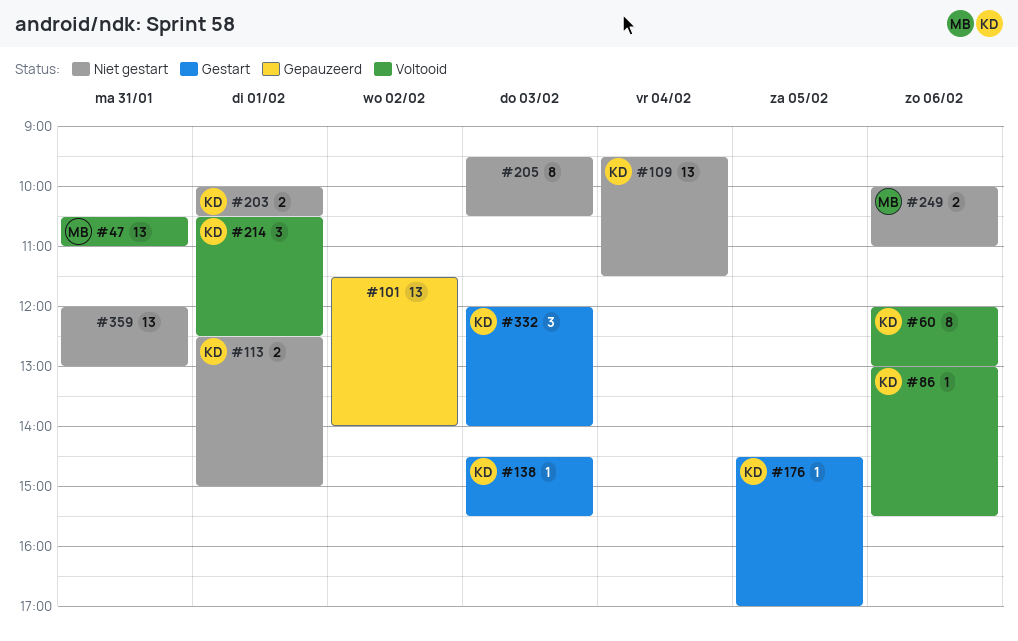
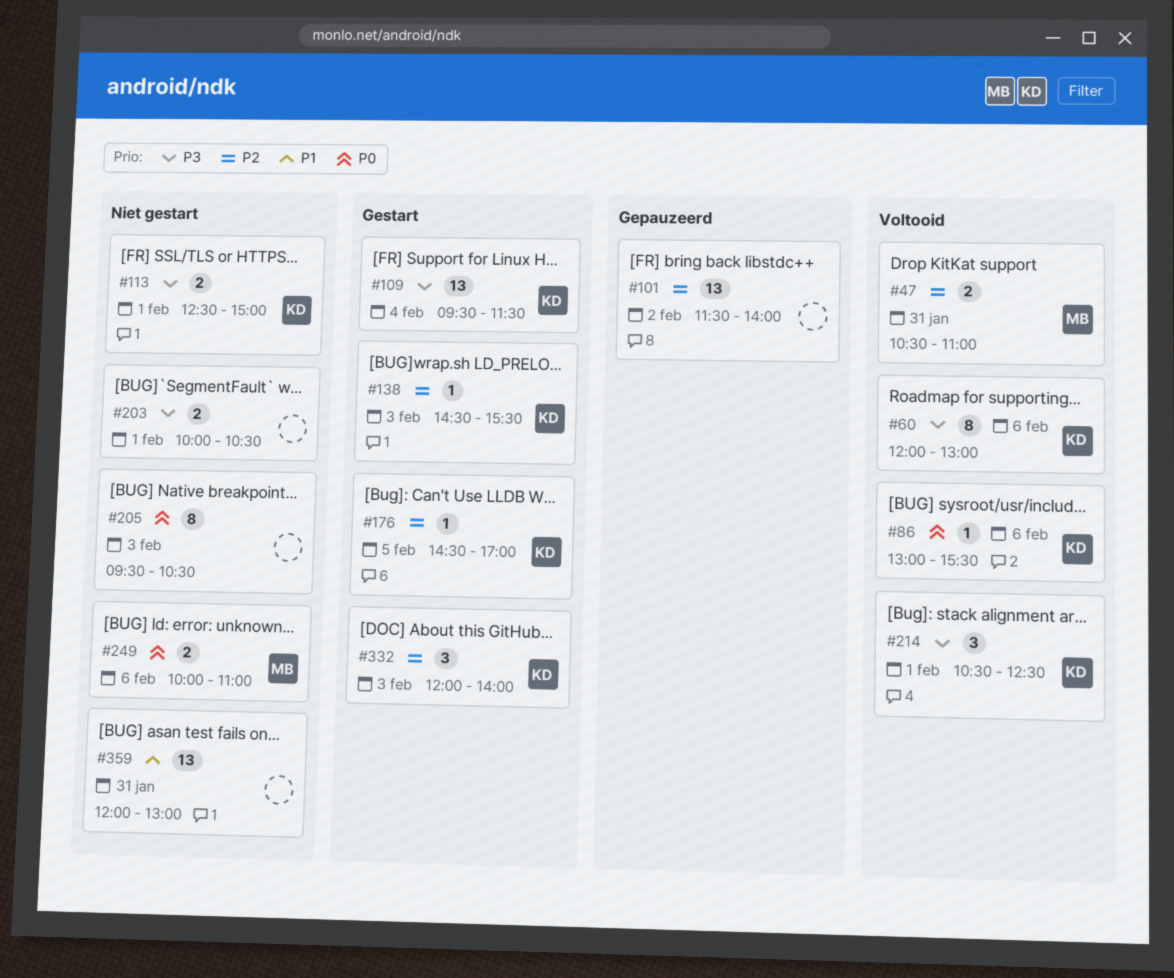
#47, estimate: 13 -> 2
#109, status: Niet gestart -> Gestart
#203, owner: KD -> none

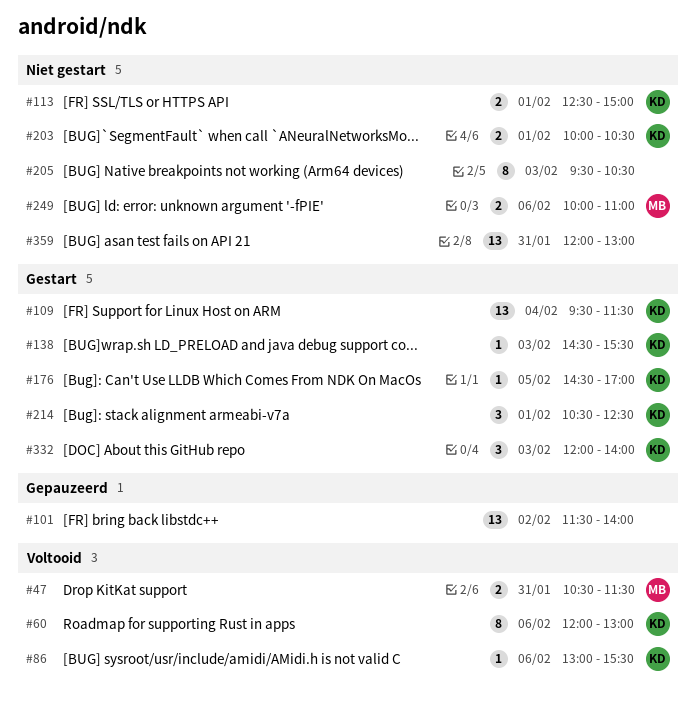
#47, ends: 11:00 -> 11:30
#203, owner: none -> KD
#214, status: Voltooid -> Gestart

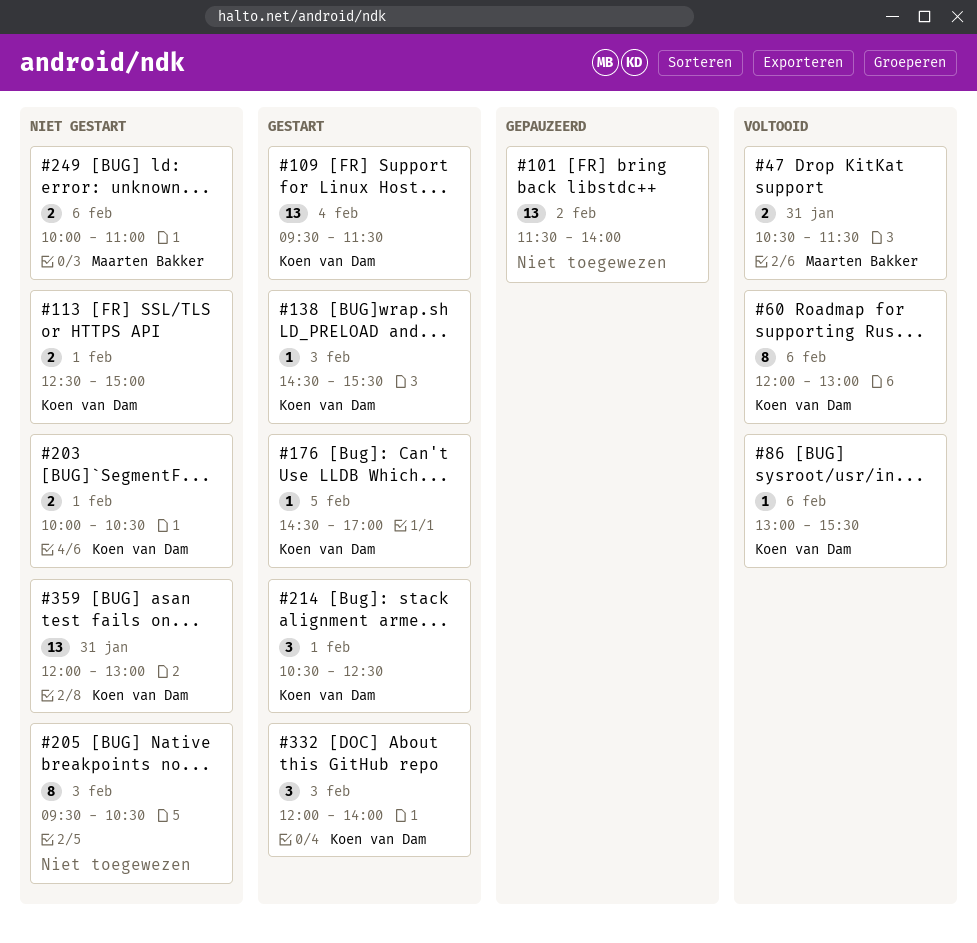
#359, owner: none -> Koen van Dam

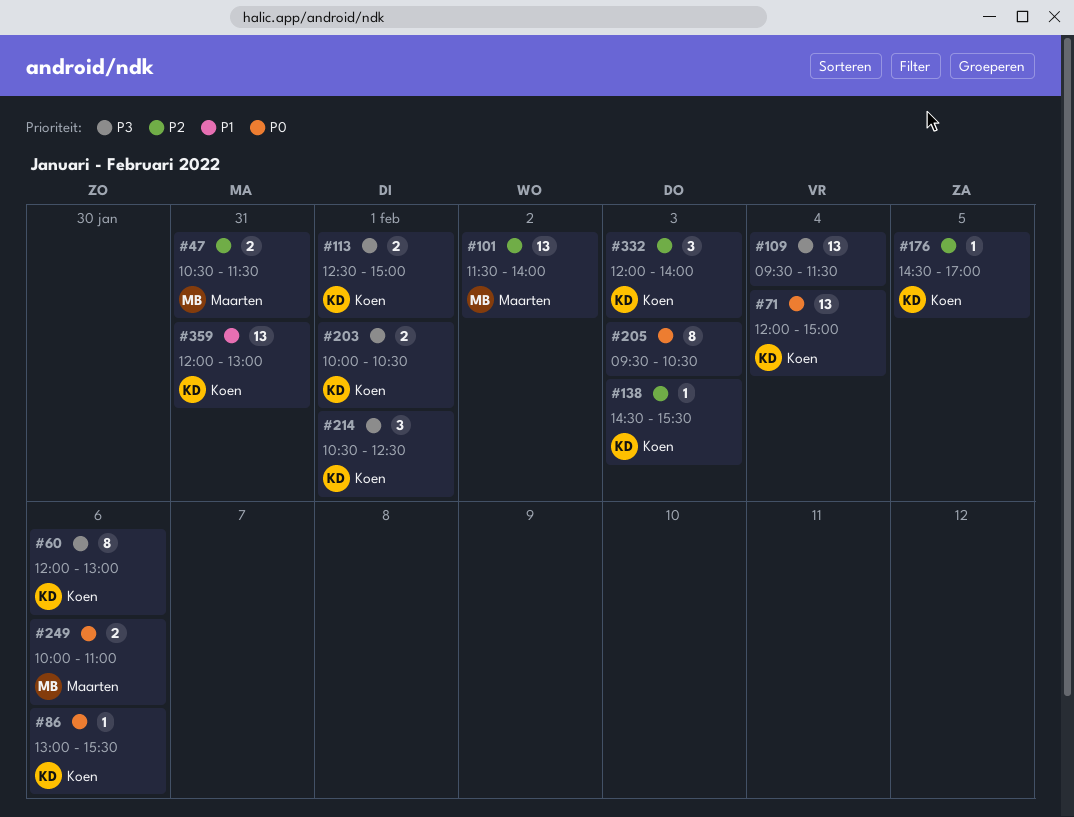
#71: none -> present
#101, owner: none -> Maarten Bakker
#109, owner: Koen van Dam -> none

